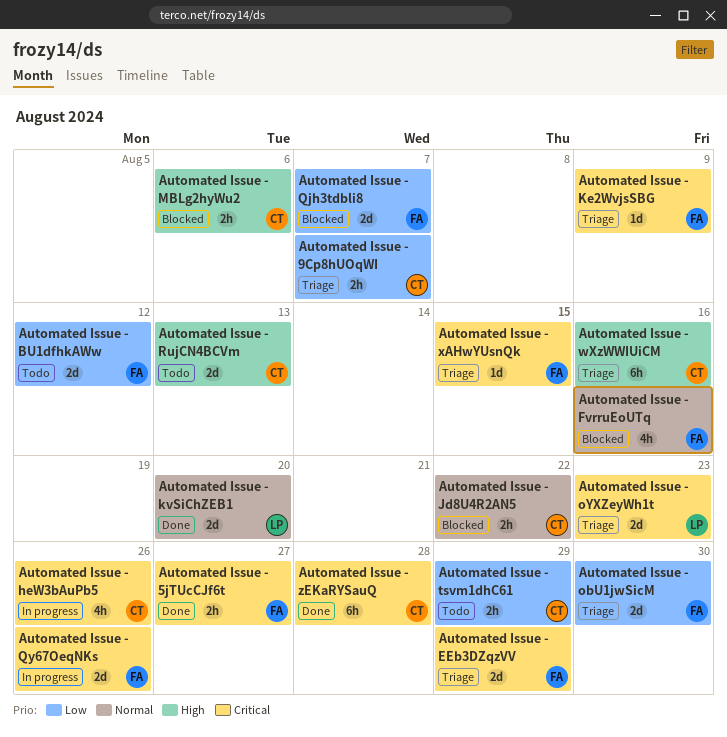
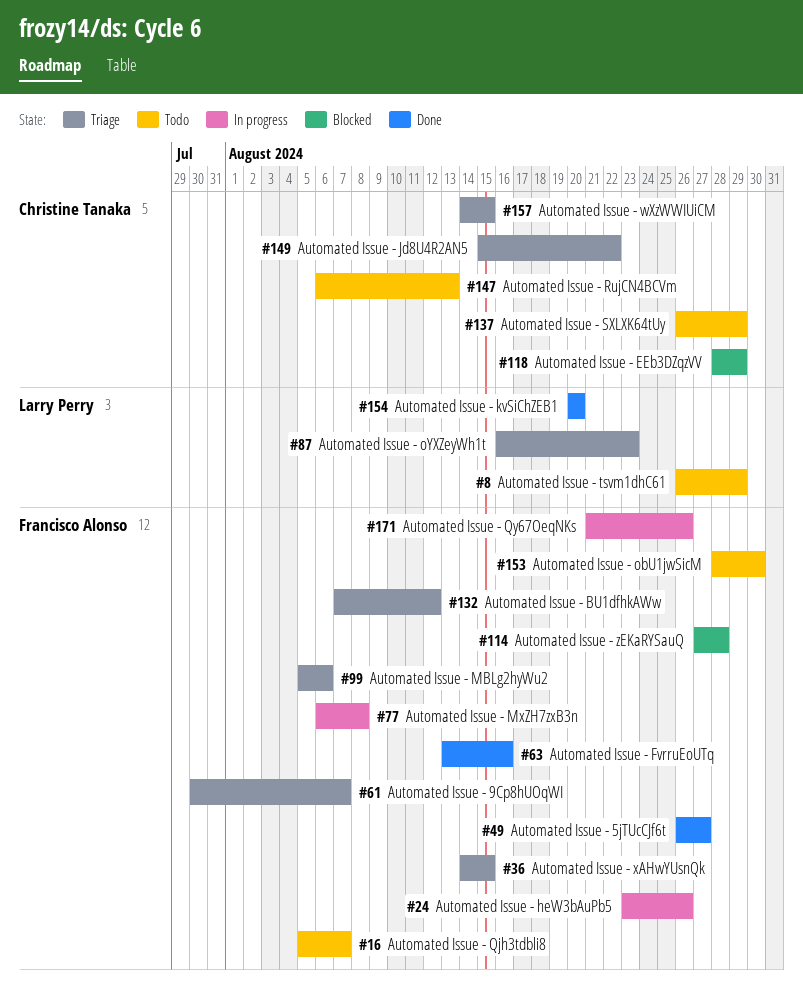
Automated Issue - 9Cp8hUOqWI, owner: Christine Tanaka -> Francisco Alonso
Automated Issue - BU1dfhkAWw, status: Todo -> Triage
Automated Issue - EEb3DZqzVV, status: Triage -> Blocked
Automated Issue - EEb3DZqzVV, owner: Francisco Alonso -> Christine Tanaka
Automated Issue - FvrruEoUTq, status: Blocked -> Done
Automated Issue - heW3bAuPb5, owner: Christine Tanaka -> Francisco Alonso
Automated Issue - Jd8U4R2AN5, status: Blocked -> Triage
Automated Issue - Ke2WvjsSBG: present -> none
Automated Issue - MBLg2hyWu2, status: Blocked -> Triage
Automated Issue - MBLg2hyWu2, owner: Christine Tanaka -> Francisco Alonso
Automated Issue - MxZH7zxB3n: none -> present
Automated Issue - obU1jwSicM, status: Triage -> Todo
Automated Issue - Qjh3tdbli8, status: Blocked -> Todo
Automated Issue - SXLXK64tUy: none -> present
Automated Issue - tsvm1dhC61, owner: Christine Tanaka -> Larry Perry
Automated Issue - wXzWWIUiCM, due: Aug 16 -> Aug 15
Automated Issue - zEKaRYSauQ, status: Done -> Blocked
Automated Issue - zEKaRYSauQ, owner: Christine Tanaka -> Francisco Alonso

